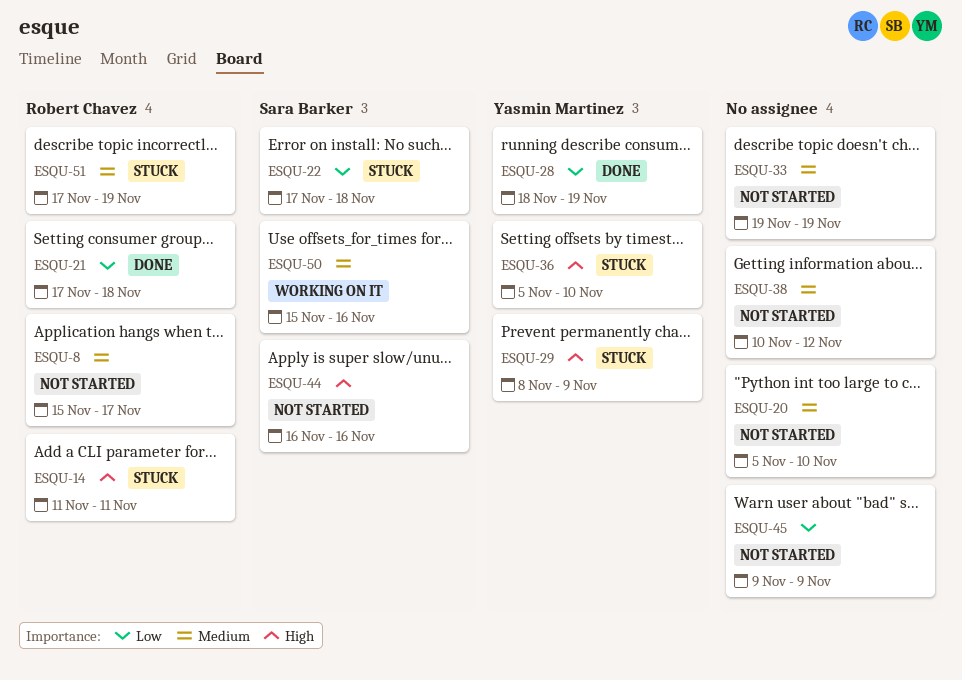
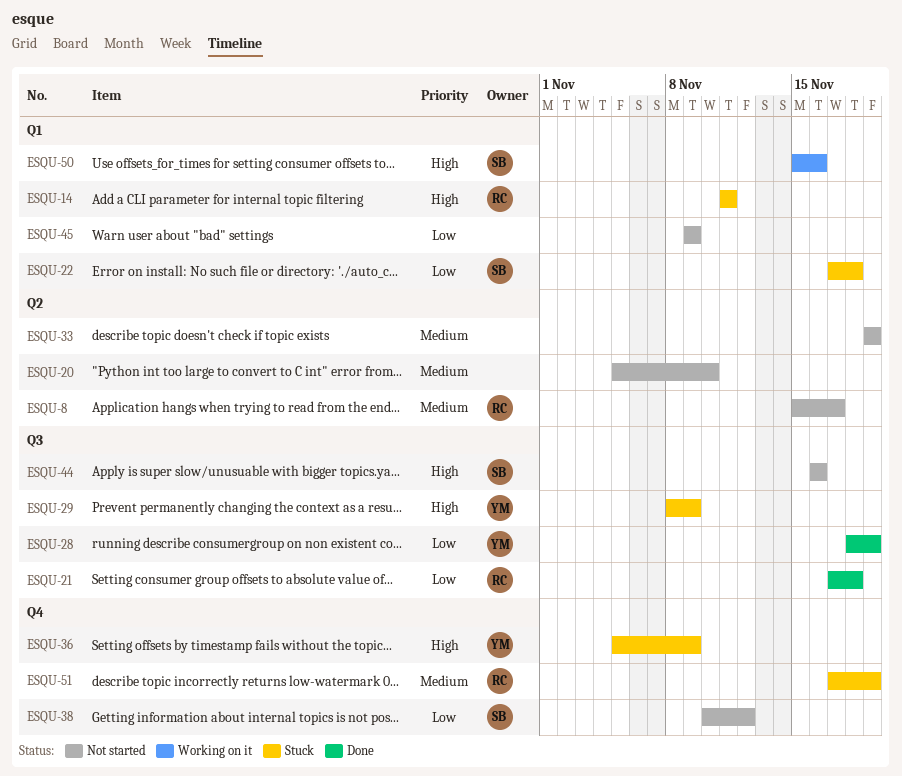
ESQU-36, due: Nov 10 -> Nov 9
ESQU-38, owner: none -> Sara Barker
ESQU-38, priority: Medium -> Low
ESQU-50, priority: Medium -> High

